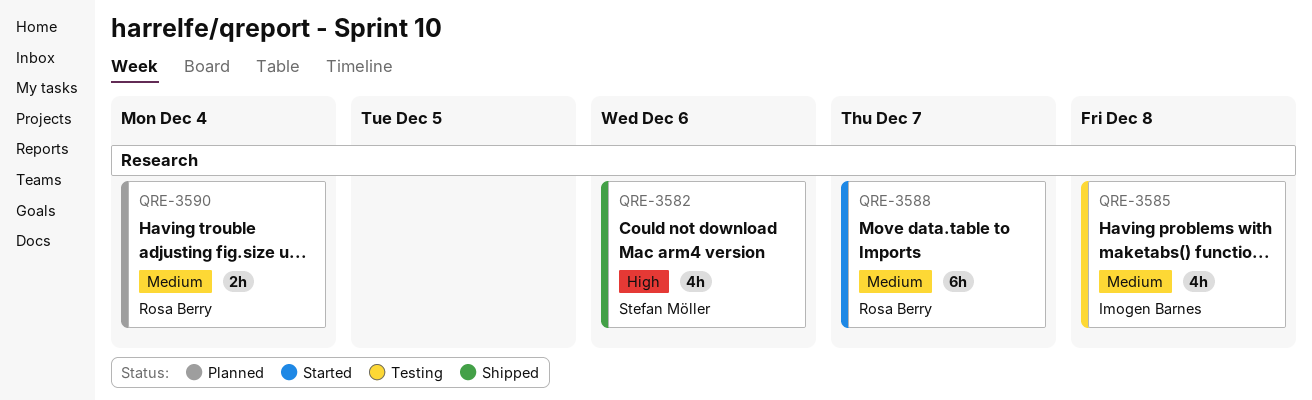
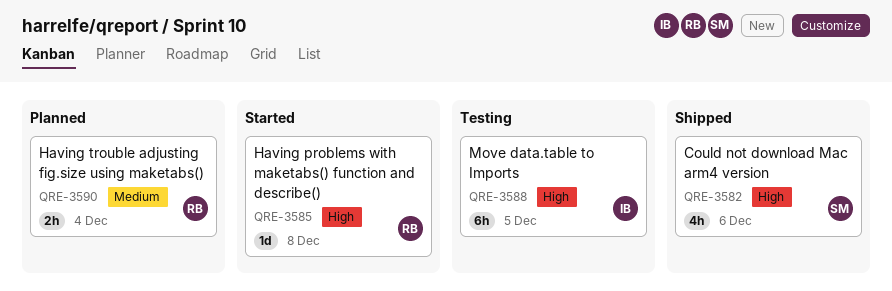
QRE-3585, status: Testing -> Started
QRE-3585, owner: Imogen Barnes -> Rosa Berry
QRE-3585, priority: Medium -> High
QRE-3585, estimate: 4h -> 1d
QRE-3588, status: Started -> Testing
QRE-3588, owner: Rosa Berry -> Imogen Barnes
QRE-3588, priority: Medium -> High
QRE-3588, due: Dec 7 -> Dec 5

